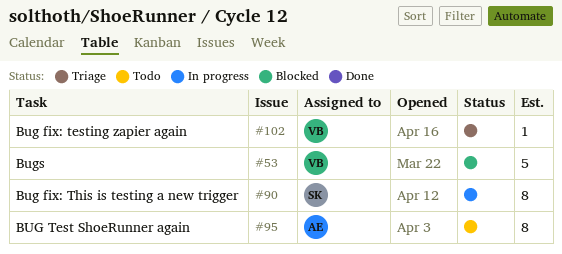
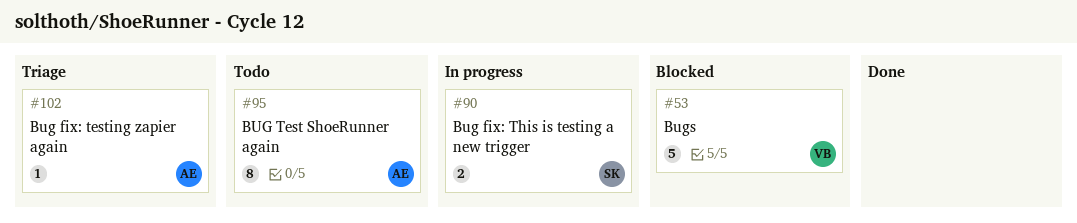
#90, estimate: 8 -> 2
#102, owner: VB -> AE

